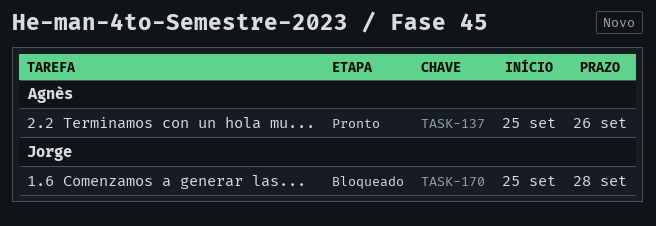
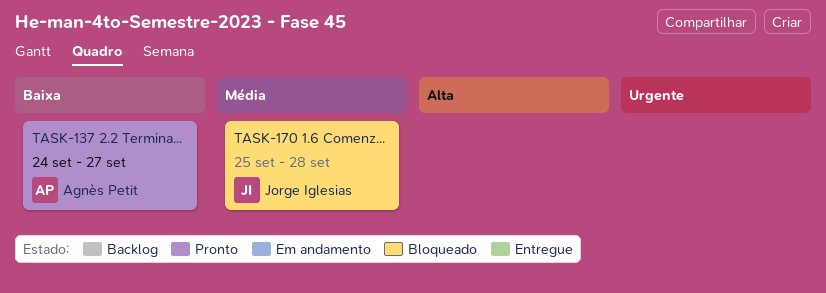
TASK-137, start: Sep 25 -> Sep 24
TASK-137, due: Sep 26 -> Sep 27

